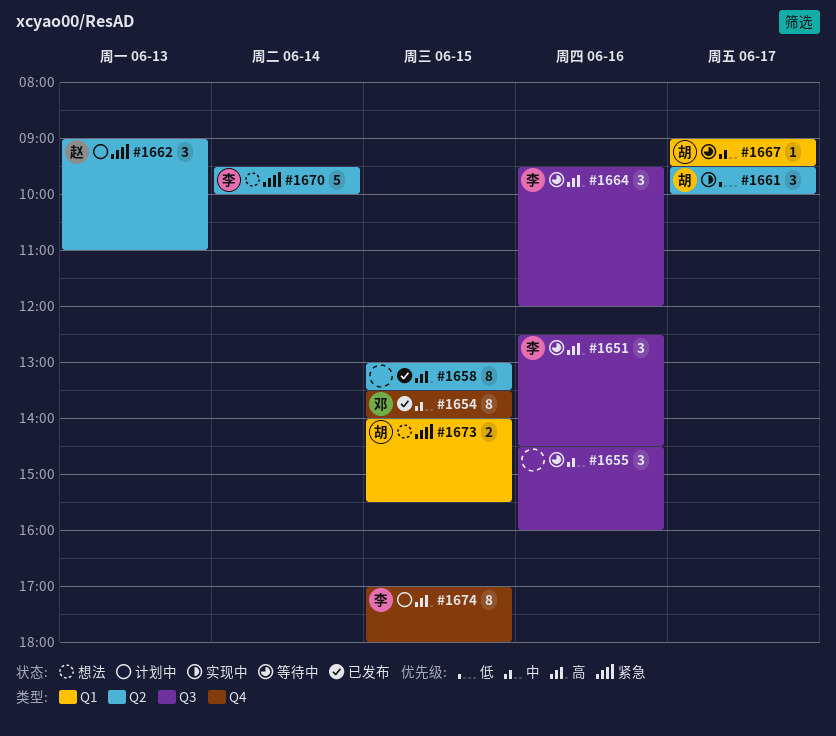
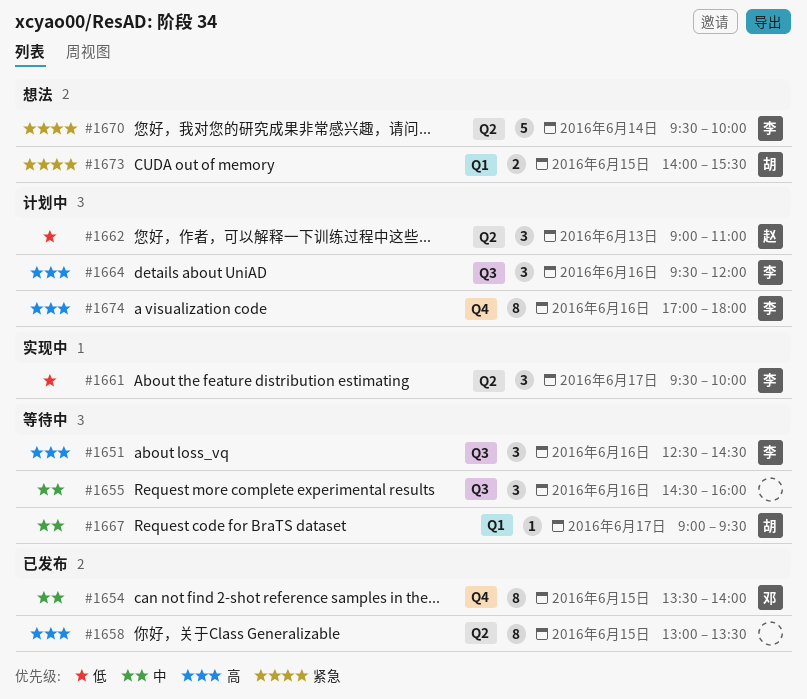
#1661, owner: 胡 -> 李
#1662, priority: 紧急 -> 低
#1664, status: 等待中 -> 计划中
#1674, day: Jun 15 -> Jun 16

